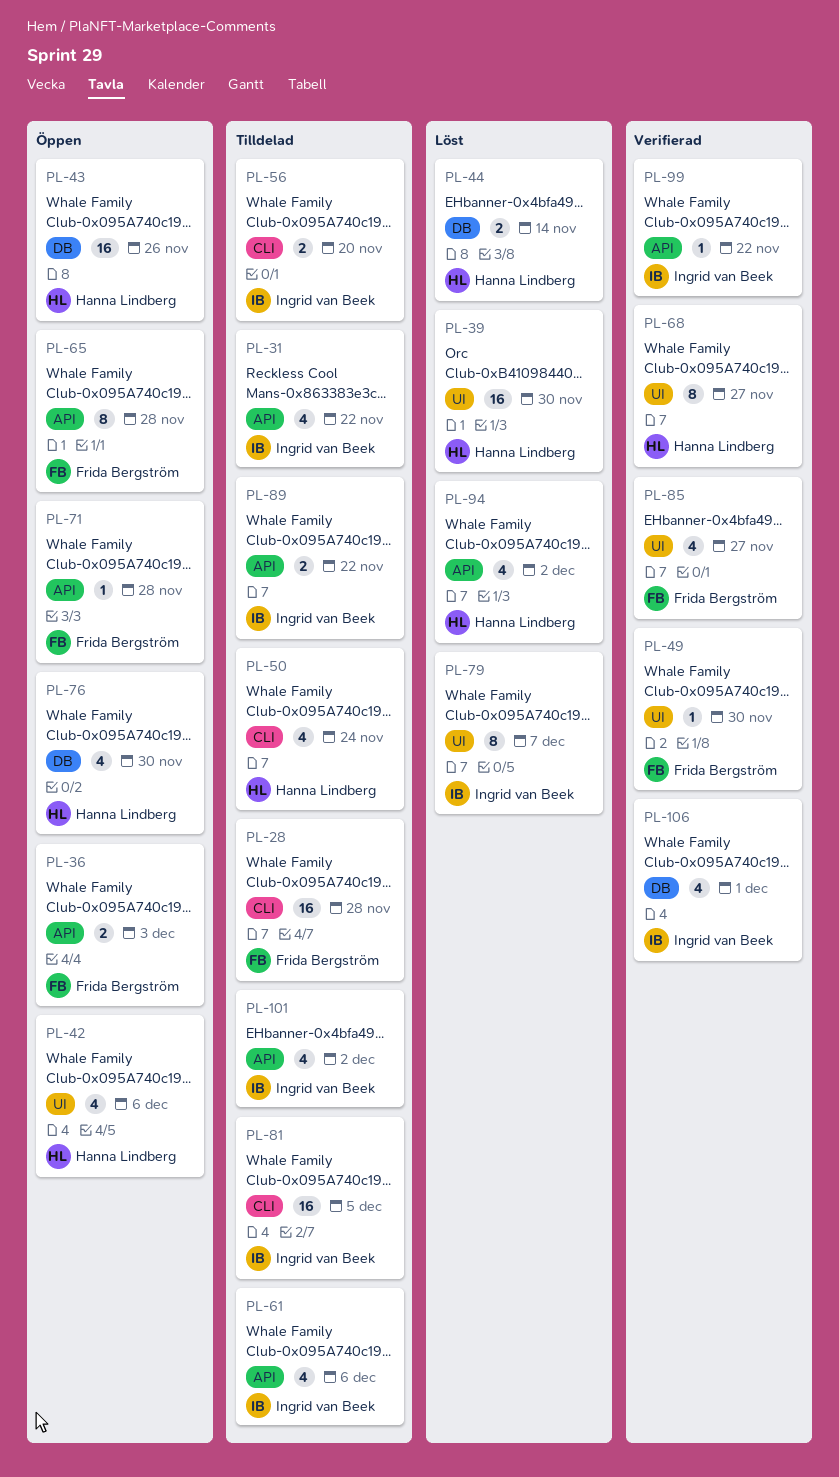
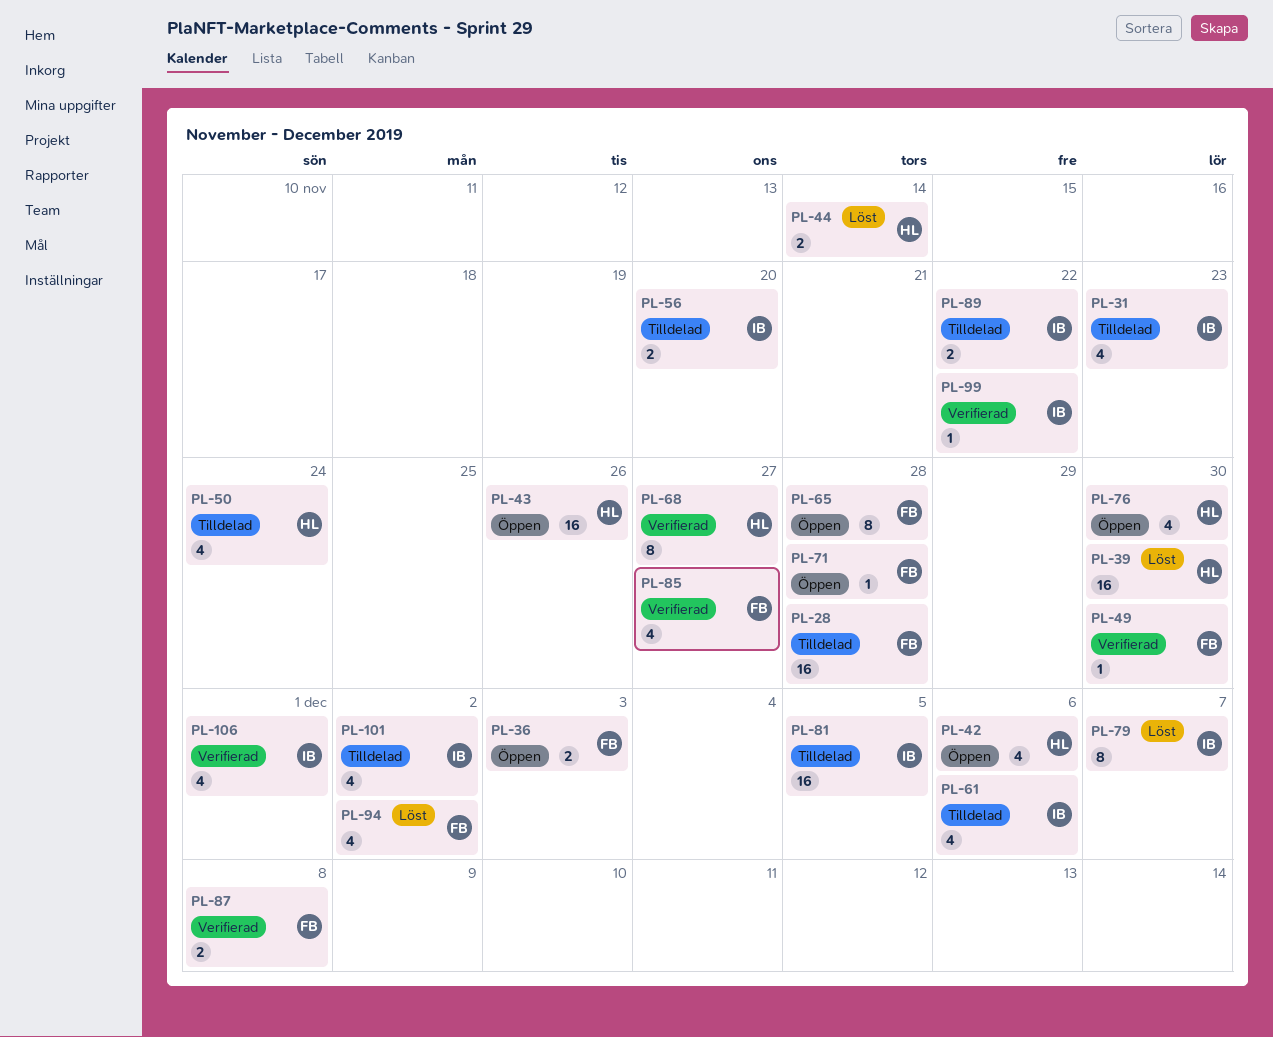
PL-31, due: Nov 22 -> Nov 23
PL-87: none -> present
PL-94, owner: Hanna Lindberg -> Frida Bergström

